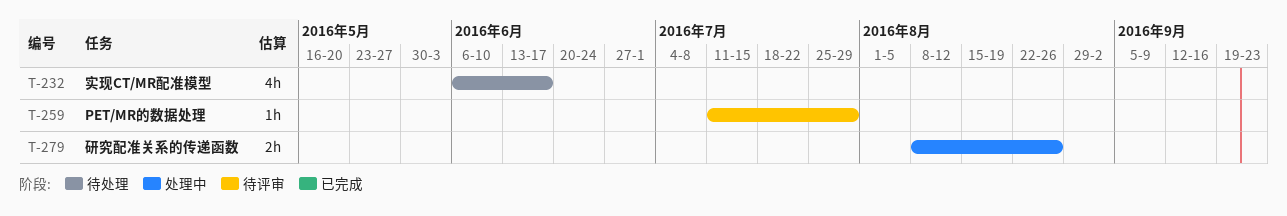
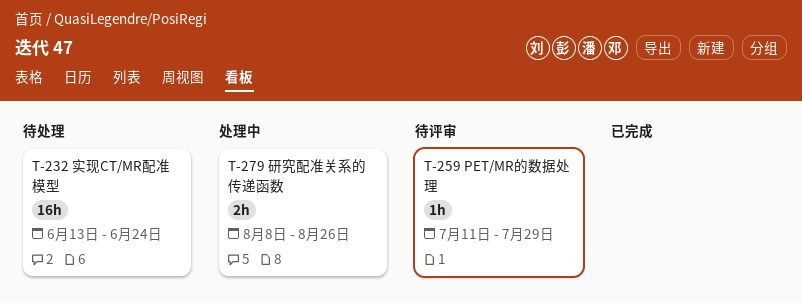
T-232, estimate: 4h -> 16h
T-232, start: Jun 6 -> Jun 13
T-232, due: Jun 17 -> Jun 24

